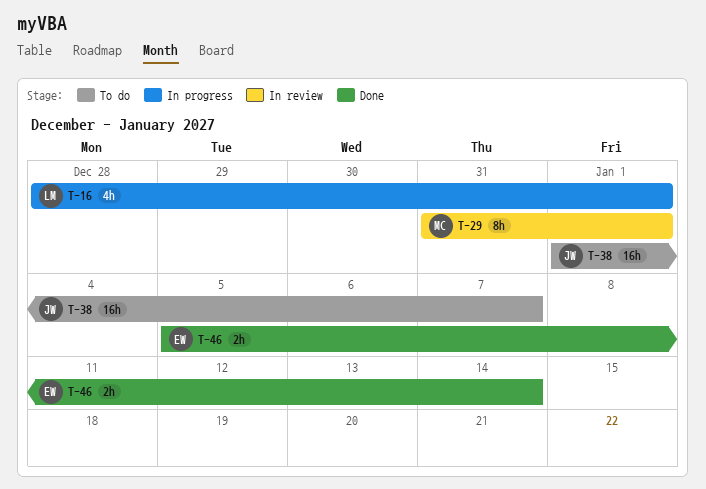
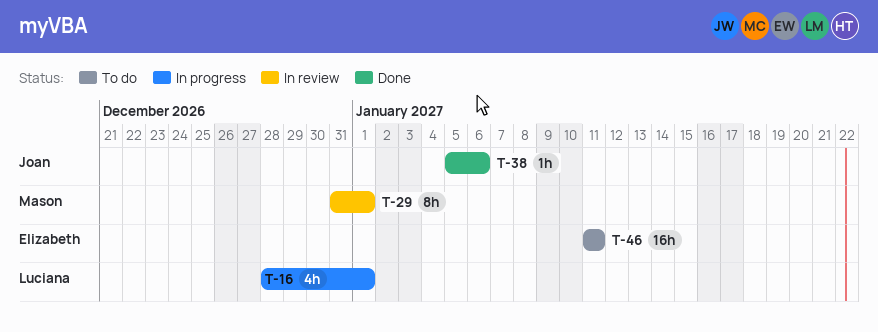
T-38, status: To do -> Done
T-38, estimate: 16h -> 1h
T-38, start: Jan 1 -> Jan 5
T-38, due: Jan 7 -> Jan 6
T-46, status: Done -> To do
T-46, estimate: 2h -> 16h
T-46, start: Jan 5 -> Jan 11
T-46, due: Jan 14 -> Jan 11

